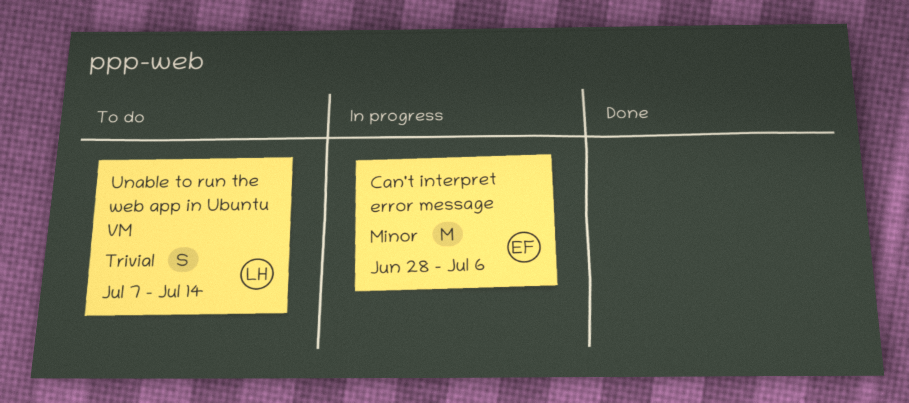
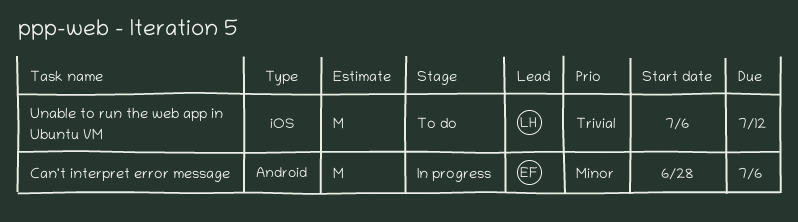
Unable to run the web app in Ubuntu VM, estimate: S -> M
Unable to run the web app in Ubuntu VM, start: Jul 7 -> Jul 6
Unable to run the web app in Ubuntu VM, due: Jul 14 -> Jul 12

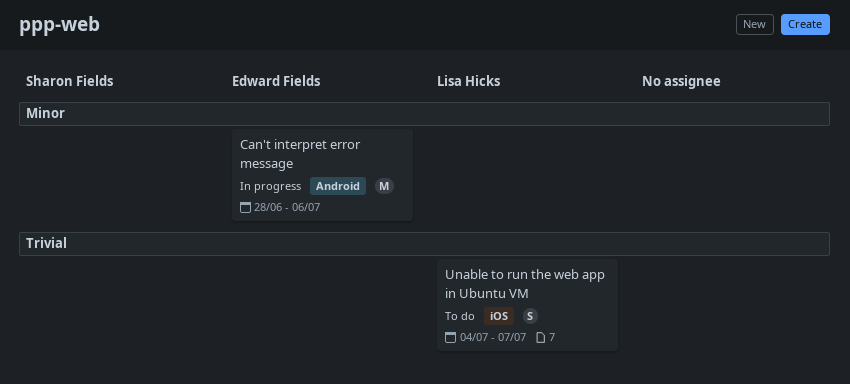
Unable to run the web app in Ubuntu VM, estimate: M -> S
Unable to run the web app in Ubuntu VM, start: Jul 6 -> Jul 4
Unable to run the web app in Ubuntu VM, due: Jul 12 -> Jul 7

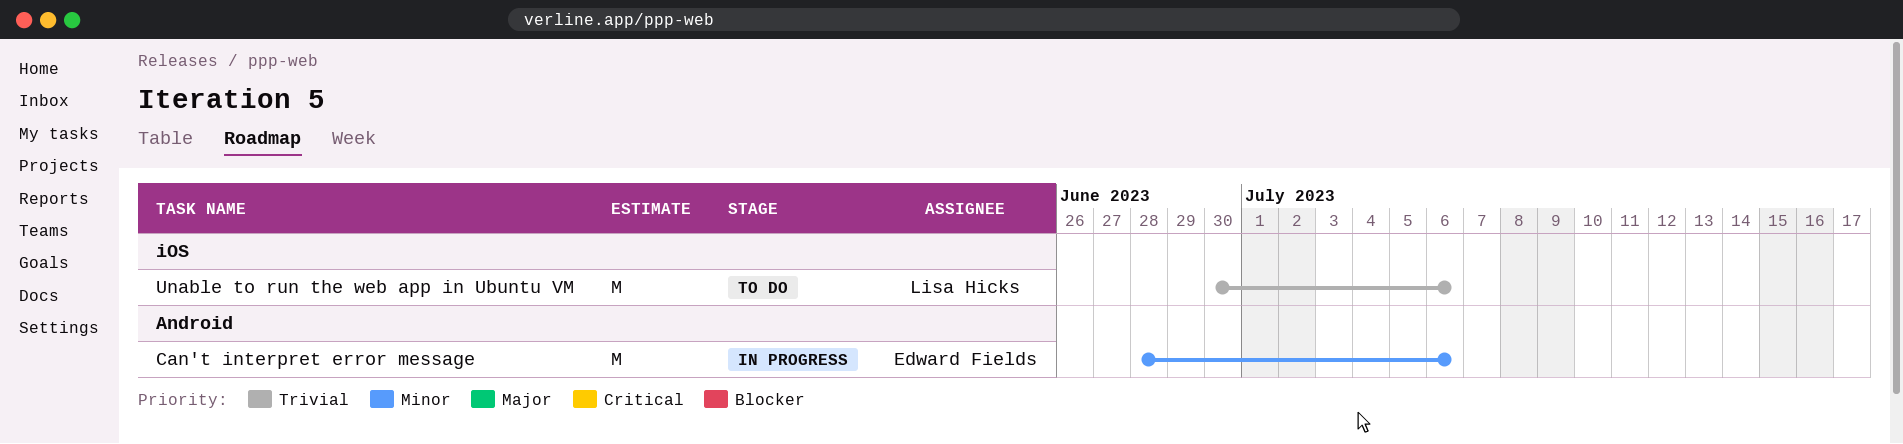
Unable to run the web app in Ubuntu VM, estimate: S -> M
Unable to run the web app in Ubuntu VM, start: Jul 4 -> Jun 30
Unable to run the web app in Ubuntu VM, due: Jul 7 -> Jul 6

